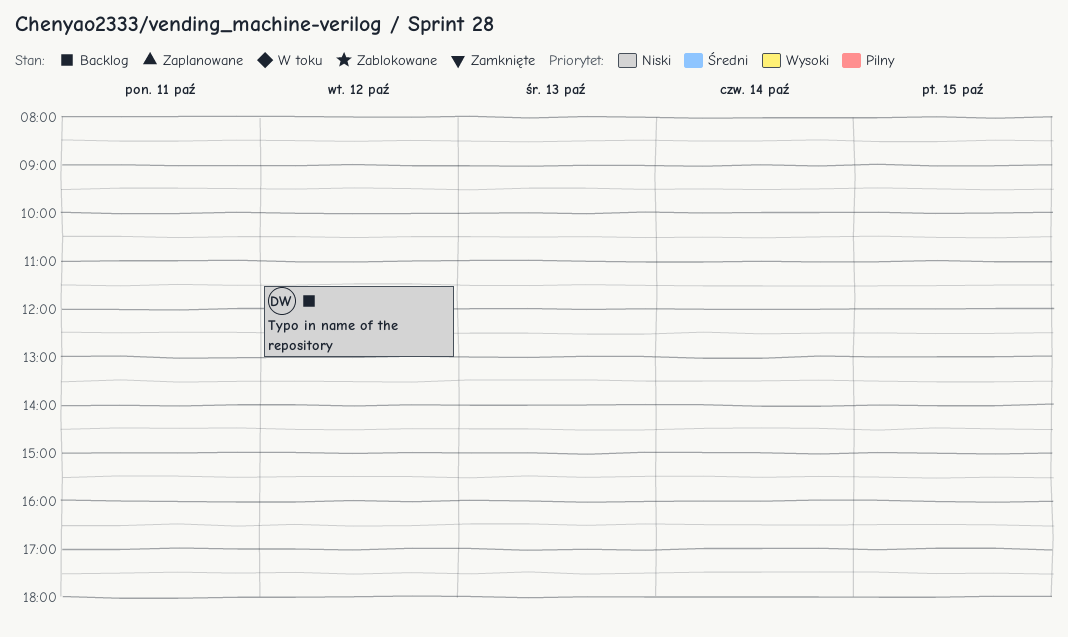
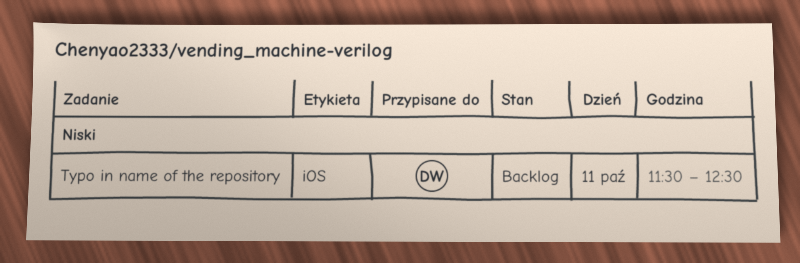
Typo in name of the repository, day: Oct 12 -> Oct 11
Typo in name of the repository, ends: 13:00 -> 12:30

